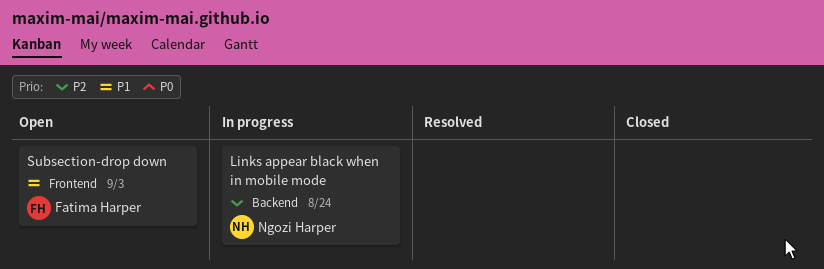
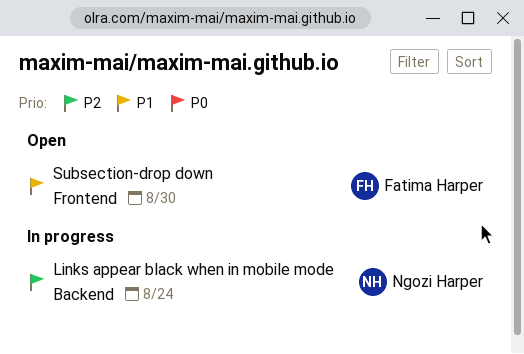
Subsection-drop down, due: Sep 3 -> Aug 30

